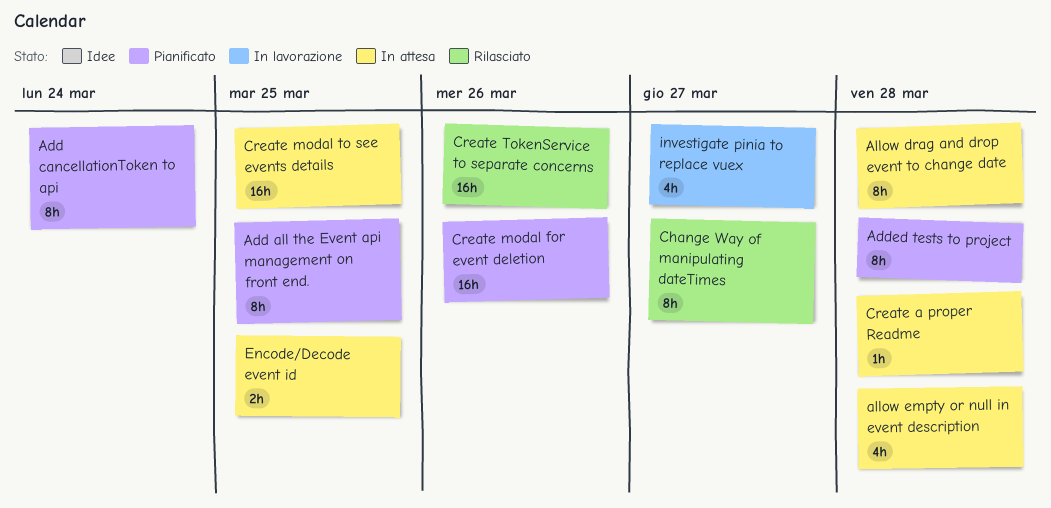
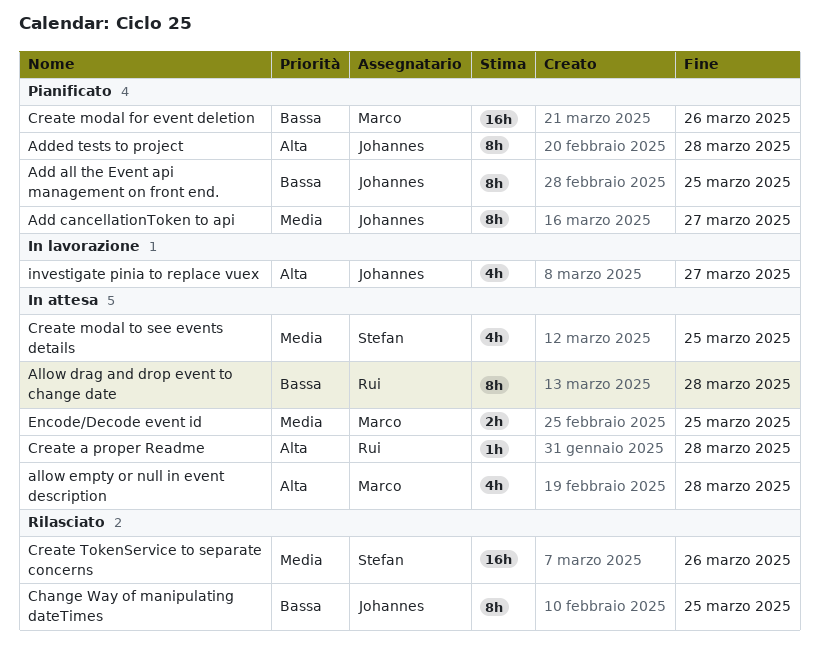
Add cancellationToken to api, due: Mar 24 -> Mar 27
Change Way of manipulating dateTimes, due: Mar 27 -> Mar 25
Create modal to see events details, estimate: 16h -> 4h

